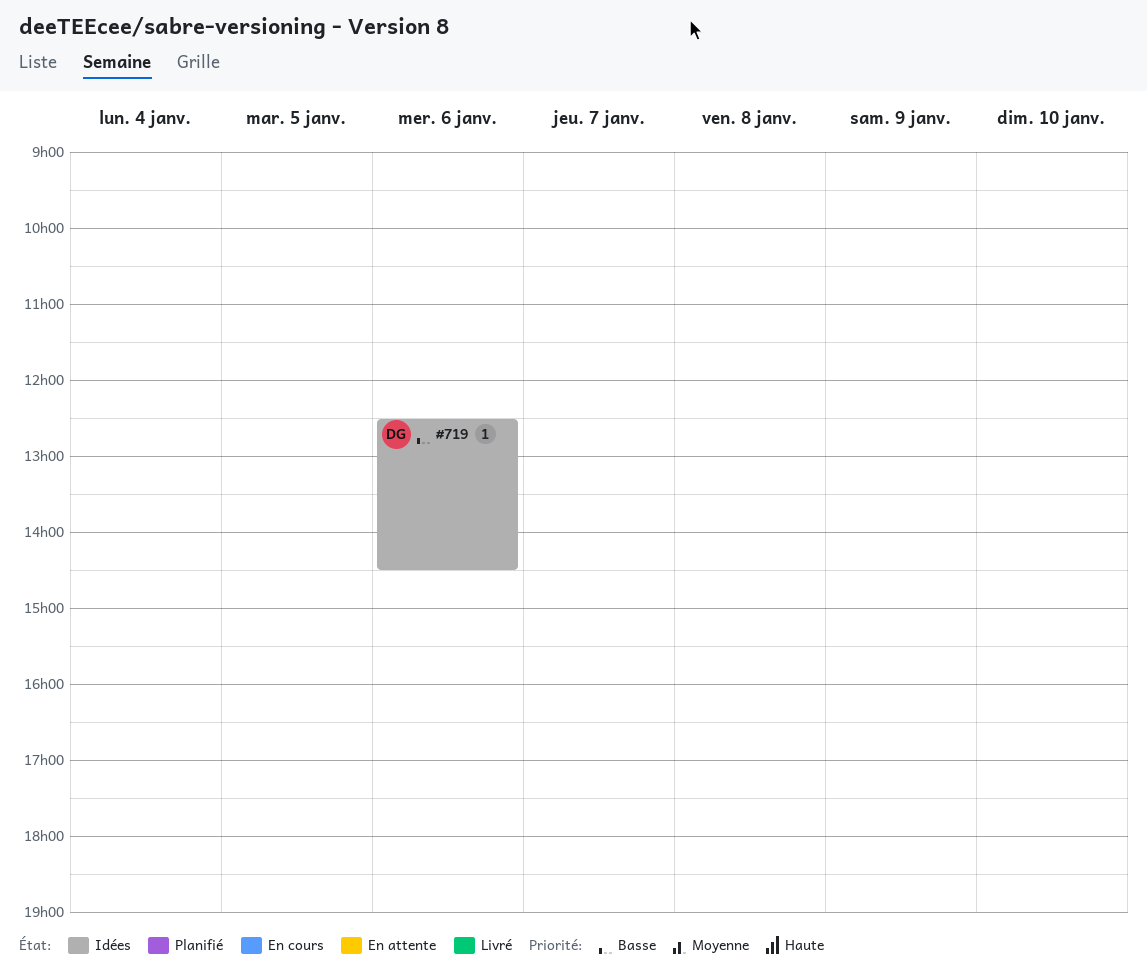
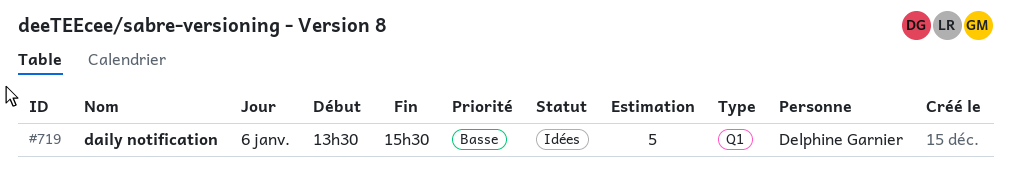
#719, estimate: 1 -> 5
#719, begins: 12:30 -> 13:30
#719, ends: 14:30 -> 15:30

